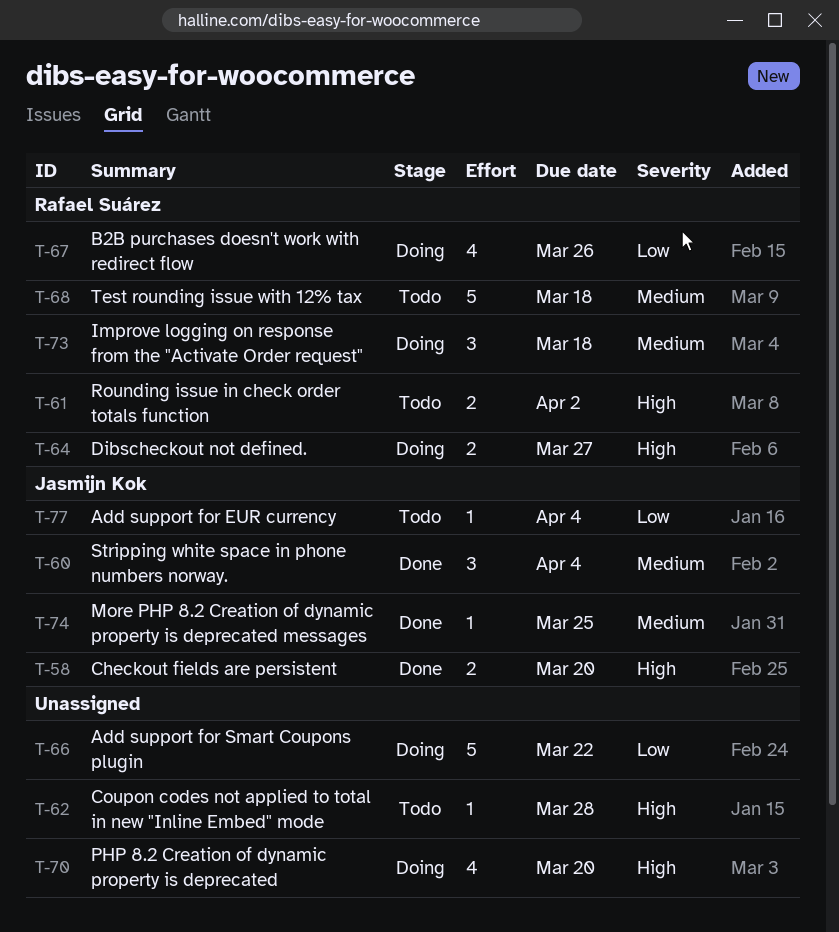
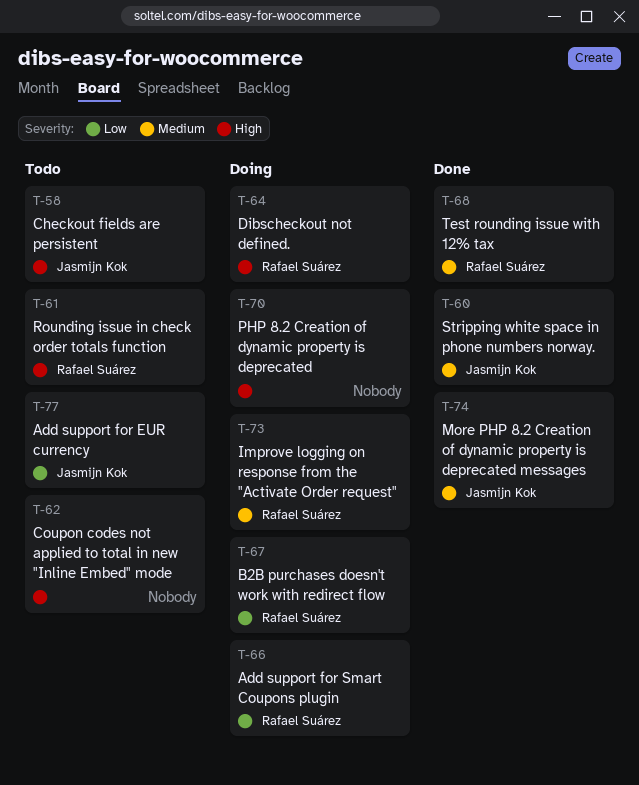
T-58, status: Done -> Todo
T-66, owner: none -> Rafael Suárez
T-68, status: Todo -> Done

